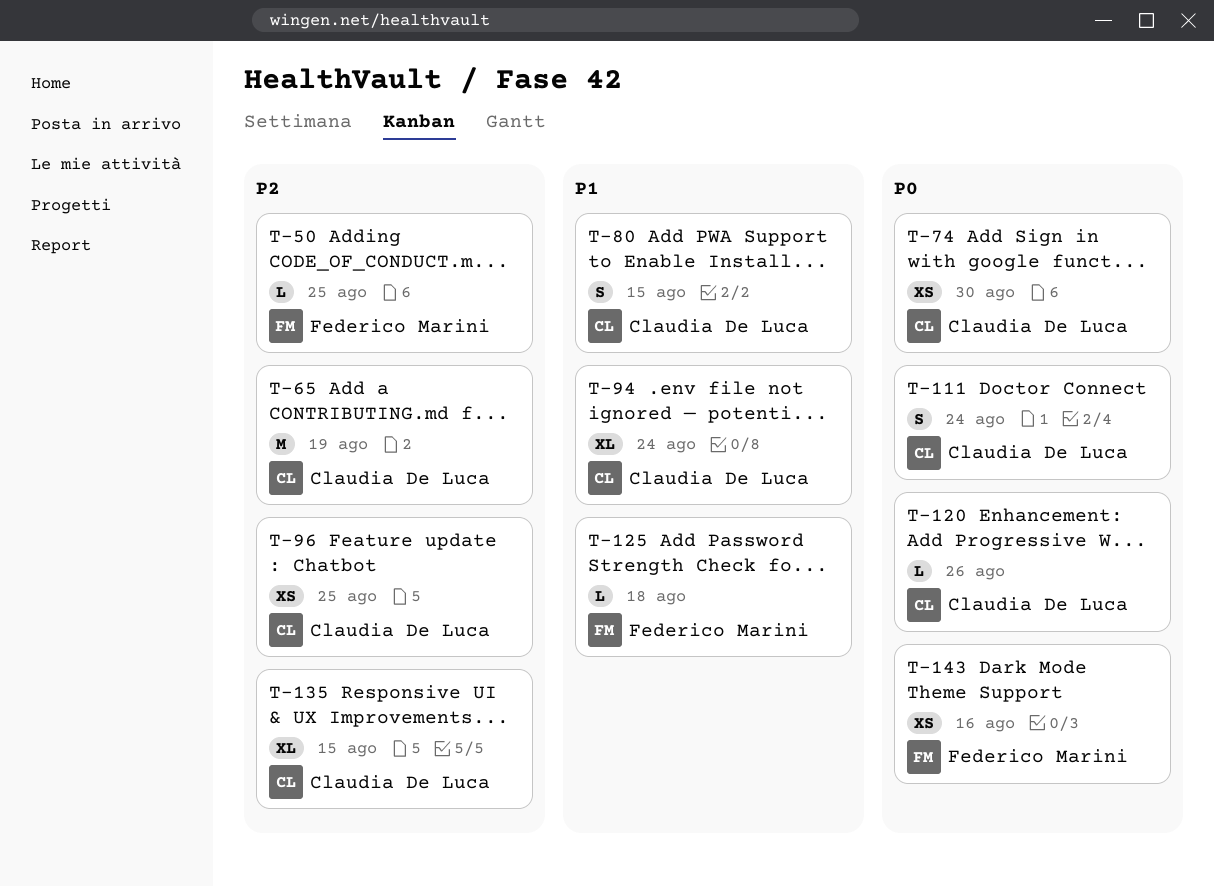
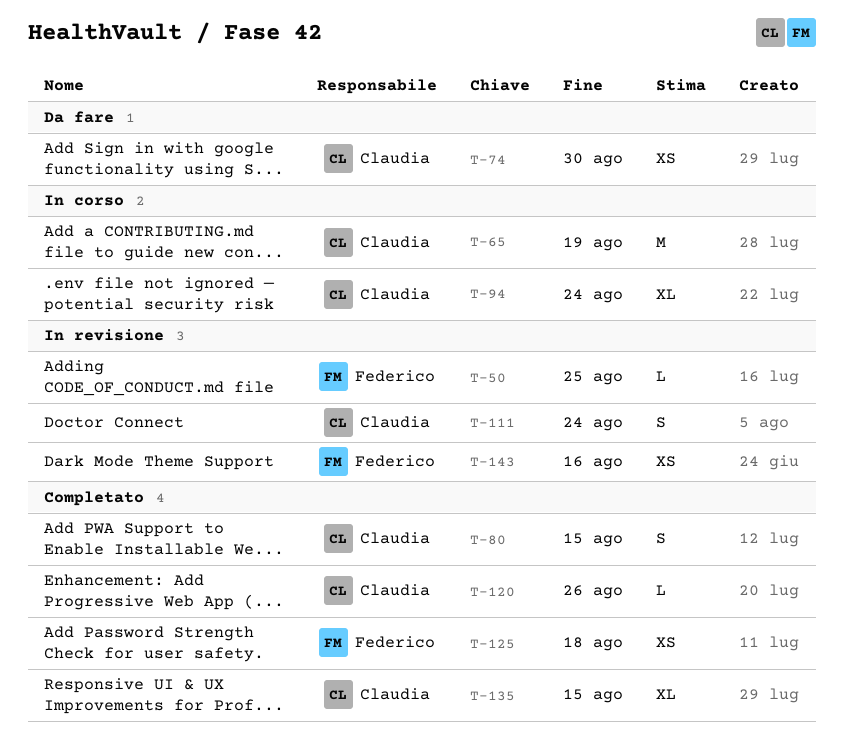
T-96: present -> none
T-125, estimate: L -> XS

